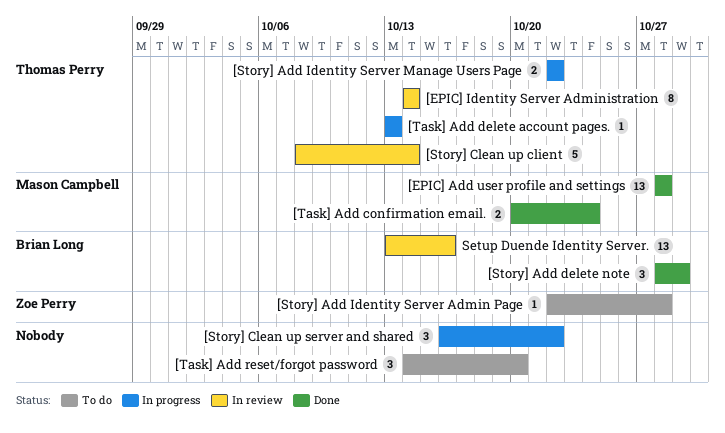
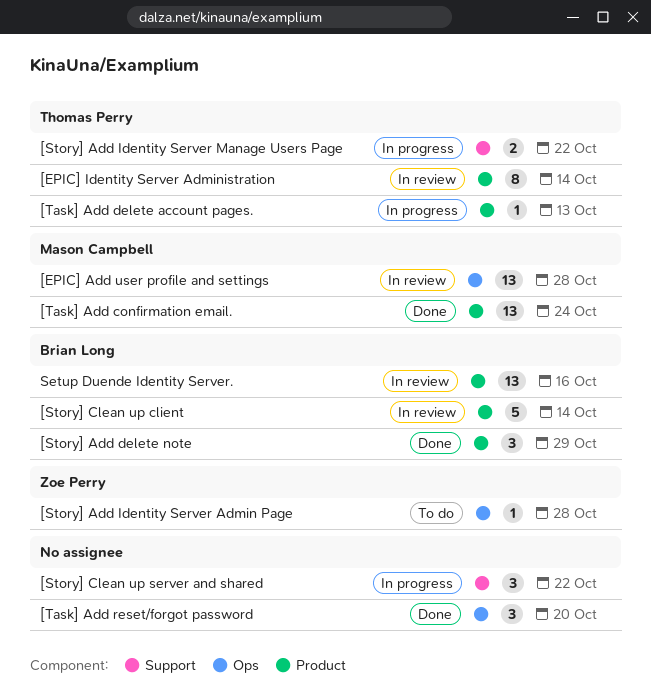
[EPIC] Add user profile and settings, status: Done -> In review
[Story] Clean up client, owner: Thomas Perry -> Brian Long
[Task] Add confirmation email., estimate: 2 -> 13
[Task] Add reset/forgot password, status: To do -> Done

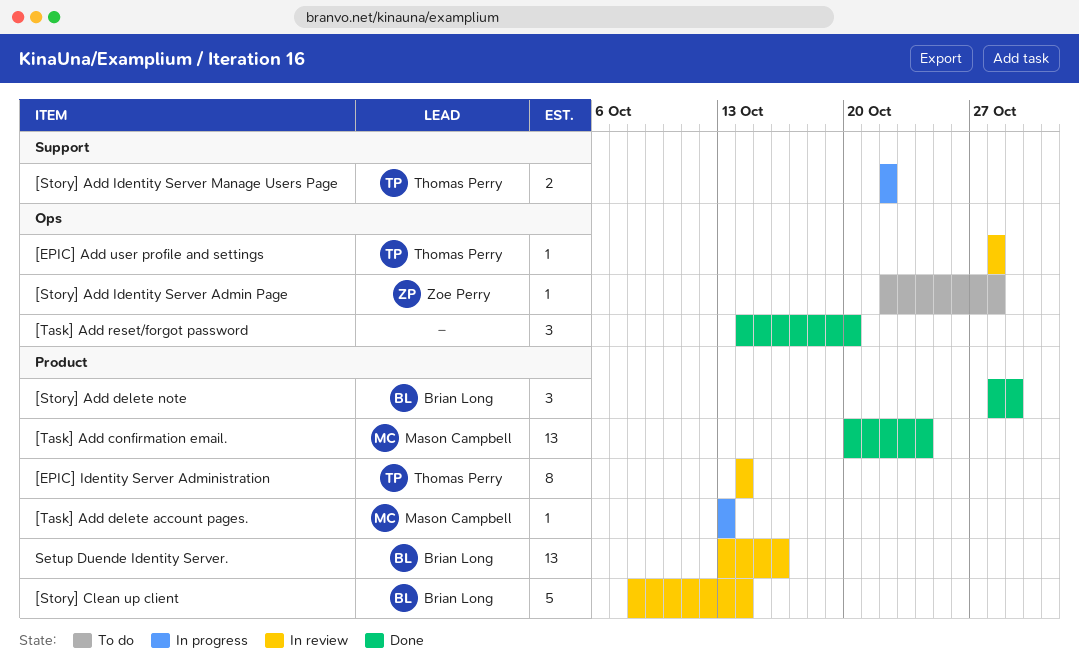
[EPIC] Add user profile and settings, owner: Mason Campbell -> Thomas Perry
[EPIC] Add user profile and settings, estimate: 13 -> 1
[Story] Clean up server and shared: present -> none
[Task] Add delete account pages., owner: Thomas Perry -> Mason Campbell

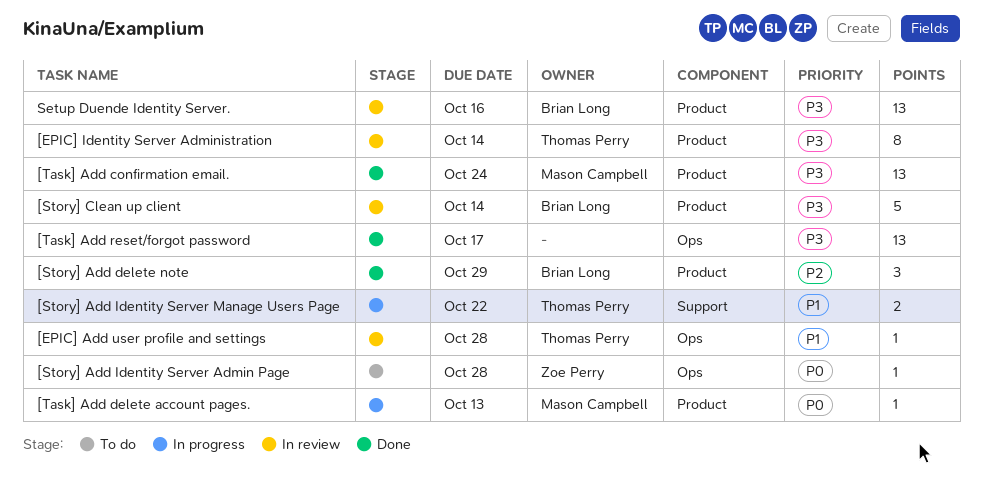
[Task] Add reset/forgot password, estimate: 3 -> 13
[Task] Add reset/forgot password, due: Oct 20 -> Oct 17

